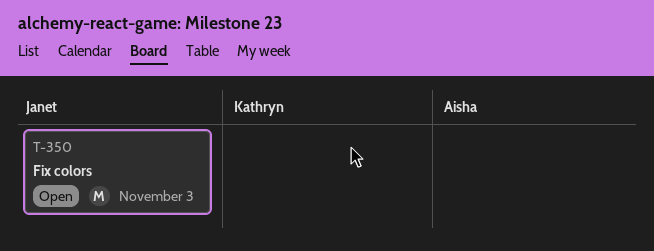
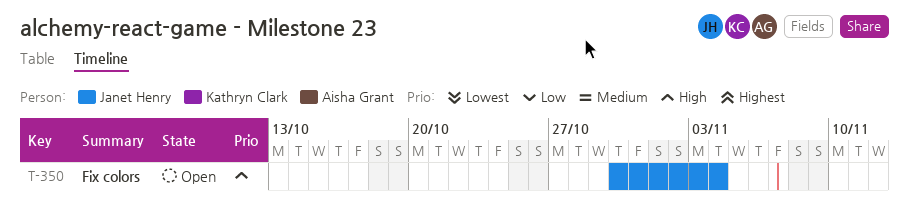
T-350, due: Nov 3 -> Nov 4

